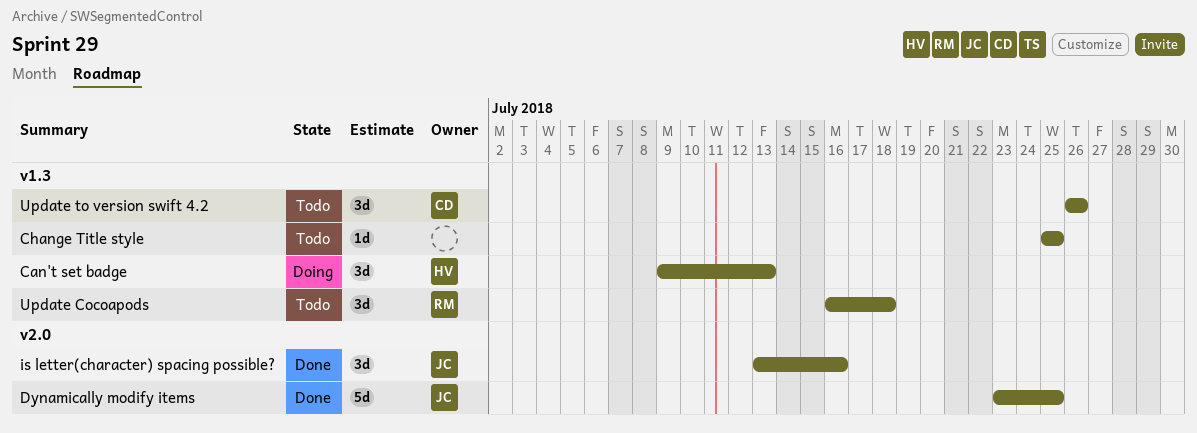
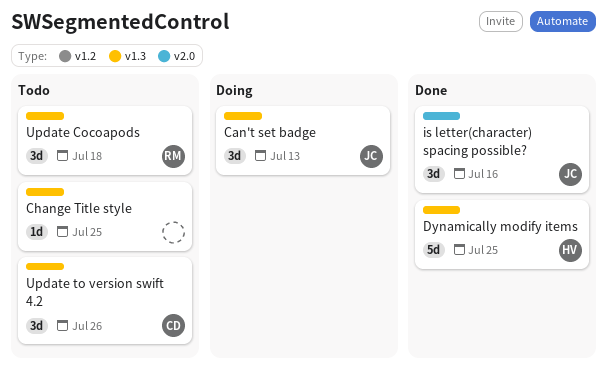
Can't set badge, owner: HV -> JC
Dynamically modify items, owner: JC -> HV
Dynamically modify items, label: v2.0 -> v1.3

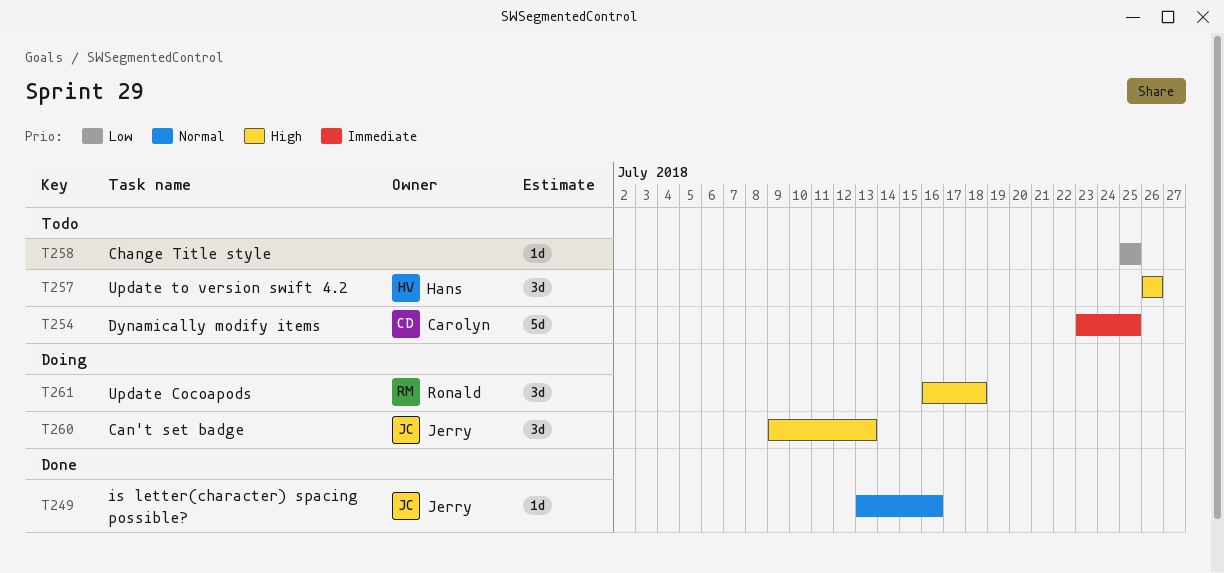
Dynamically modify items, status: Done -> Todo
Dynamically modify items, owner: Hans -> Carolyn
is letter(character) spacing possible?, estimate: 3d -> 1d
Update Cocoapods, status: Todo -> Doing
Update to version swift 4.2, owner: Carolyn -> Hans

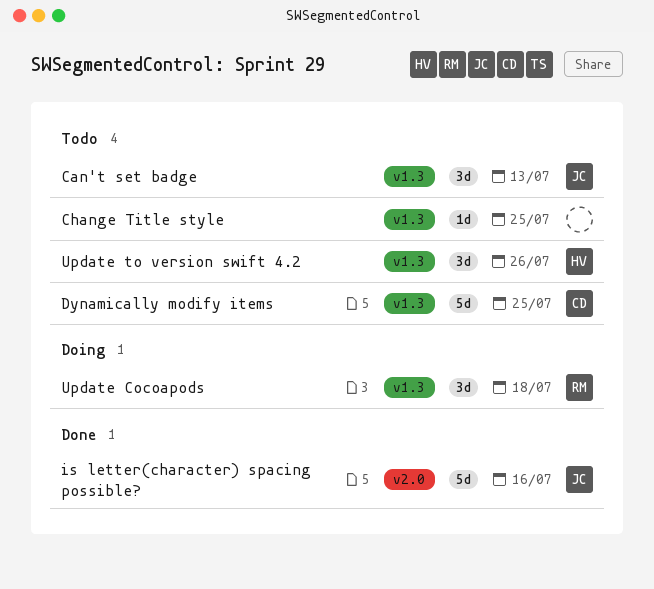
Can't set badge, status: Doing -> Todo
is letter(character) spacing possible?, estimate: 1d -> 5d

